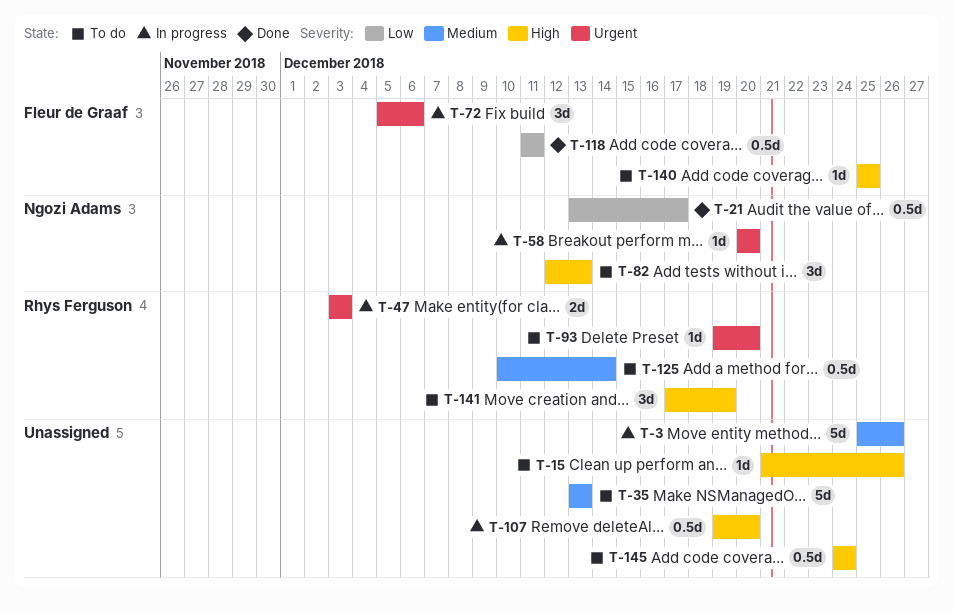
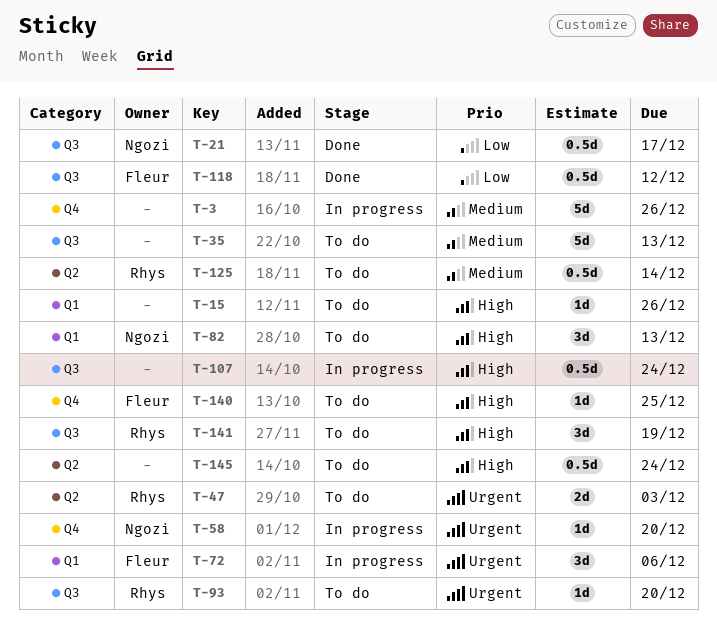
T-47, status: In progress -> To do
T-107, due: Dec 20 -> Dec 24
T-118, due: Dec 11 -> Dec 12

